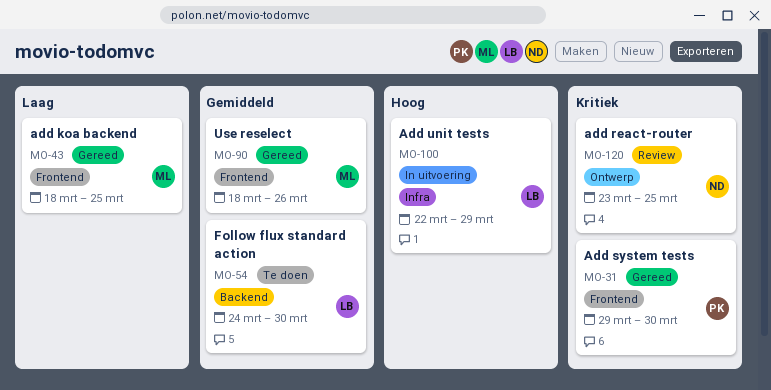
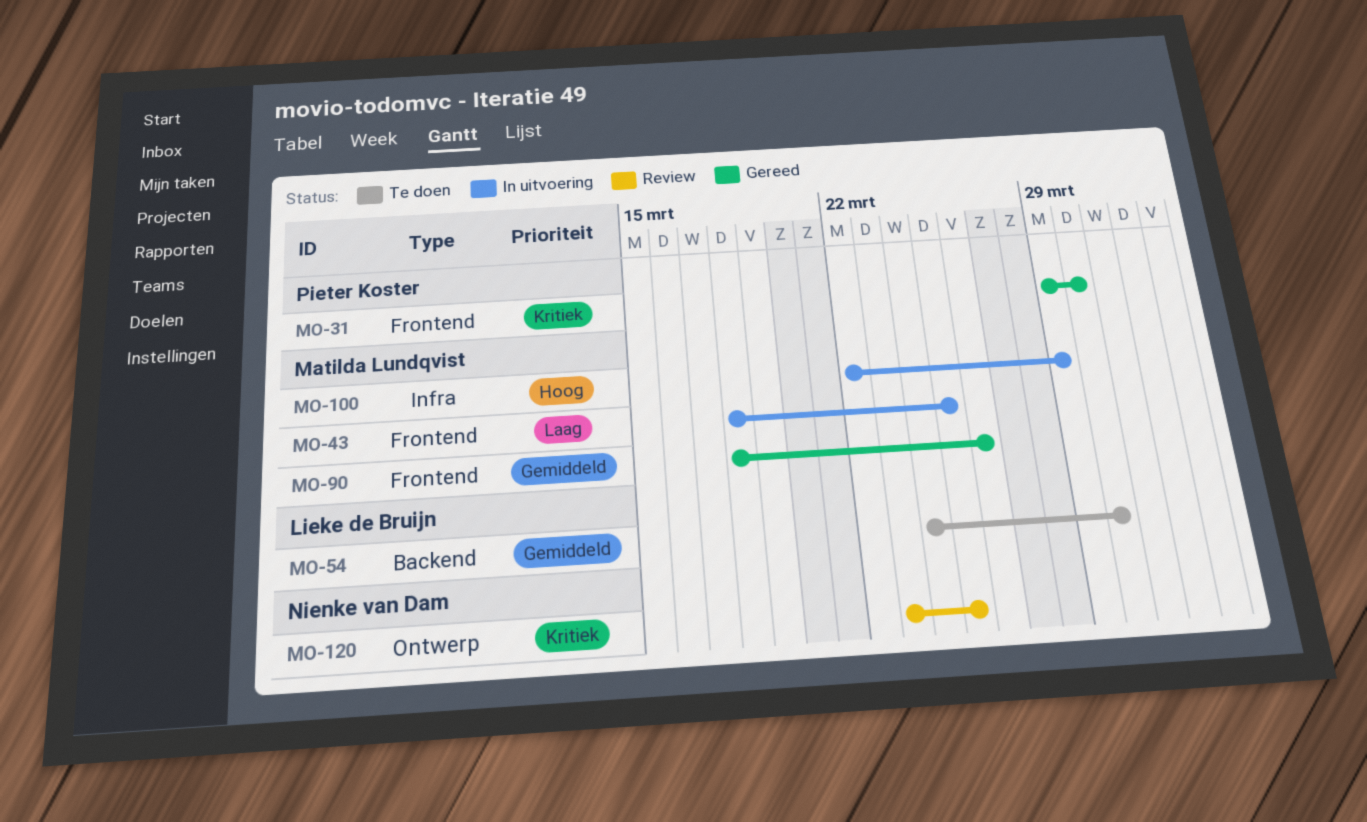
MO-43, status: Gereed -> In uitvoering
MO-100, owner: Lieke de Bruijn -> Matilda Lundqvist

